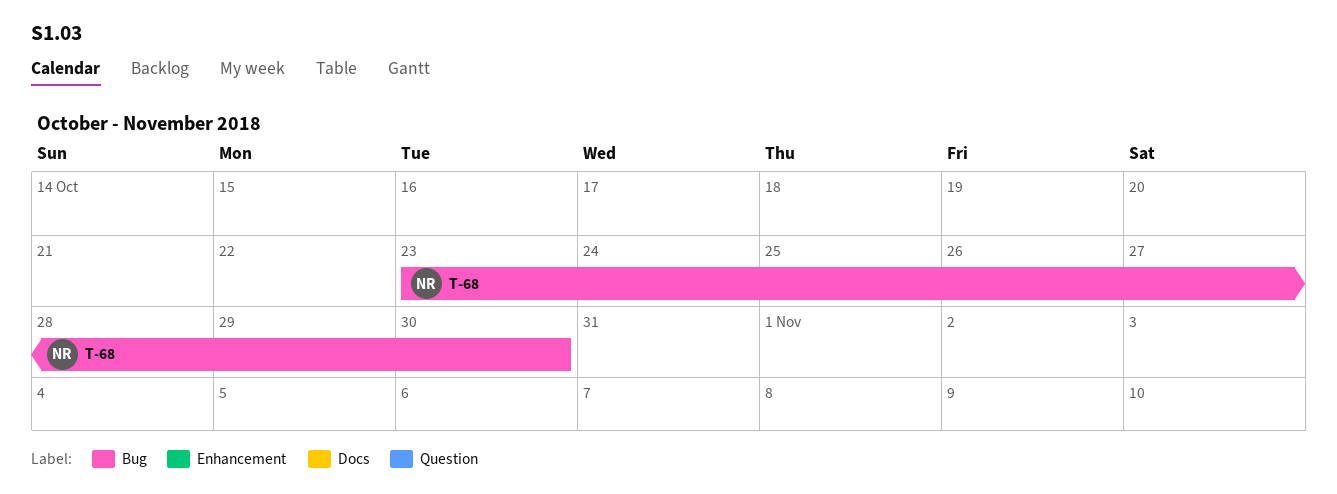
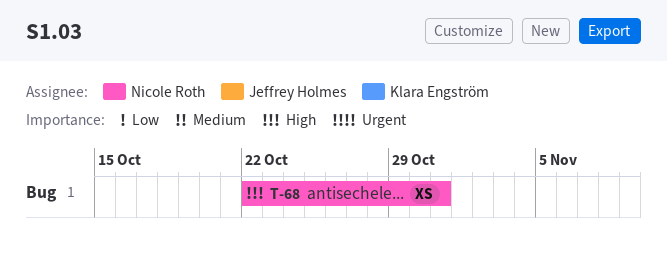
T-68, start: Oct 23 -> Oct 22
T-68, due: Oct 30 -> Oct 31

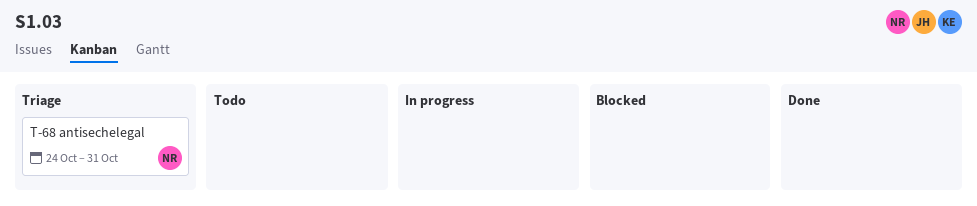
T-68, start: Oct 22 -> Oct 24

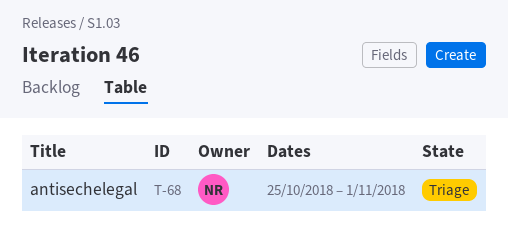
T-68, start: Oct 24 -> Oct 25
T-68, due: Oct 31 -> Nov 1

